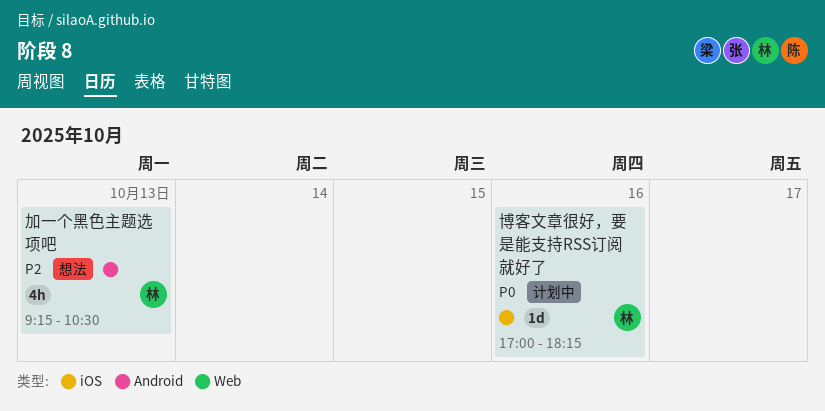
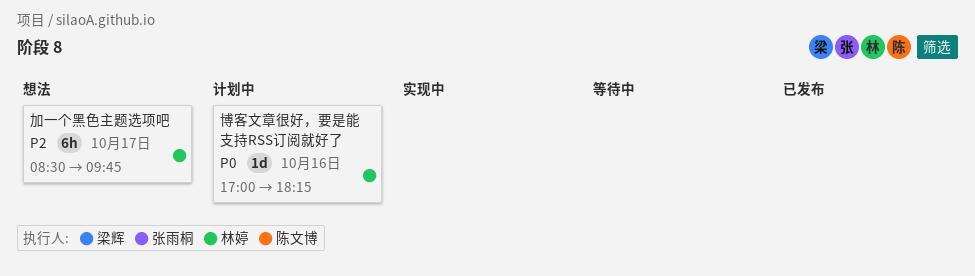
加一个黑色主题选项吧, estimate: 4h -> 6h
加一个黑色主题选项吧, day: Oct 13 -> Oct 17
加一个黑色主题选项吧, begins: 09:15 -> 08:30
加一个黑色主题选项吧, ends: 10:30 -> 09:45

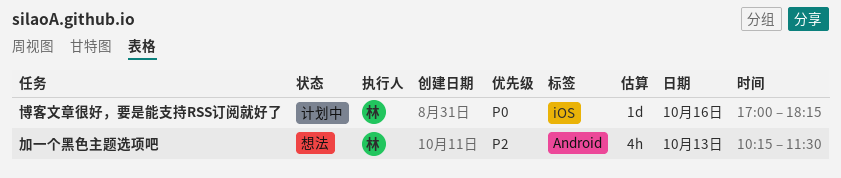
加一个黑色主题选项吧, estimate: 6h -> 4h
加一个黑色主题选项吧, day: Oct 17 -> Oct 13
加一个黑色主题选项吧, begins: 08:30 -> 10:15
加一个黑色主题选项吧, ends: 09:45 -> 11:30

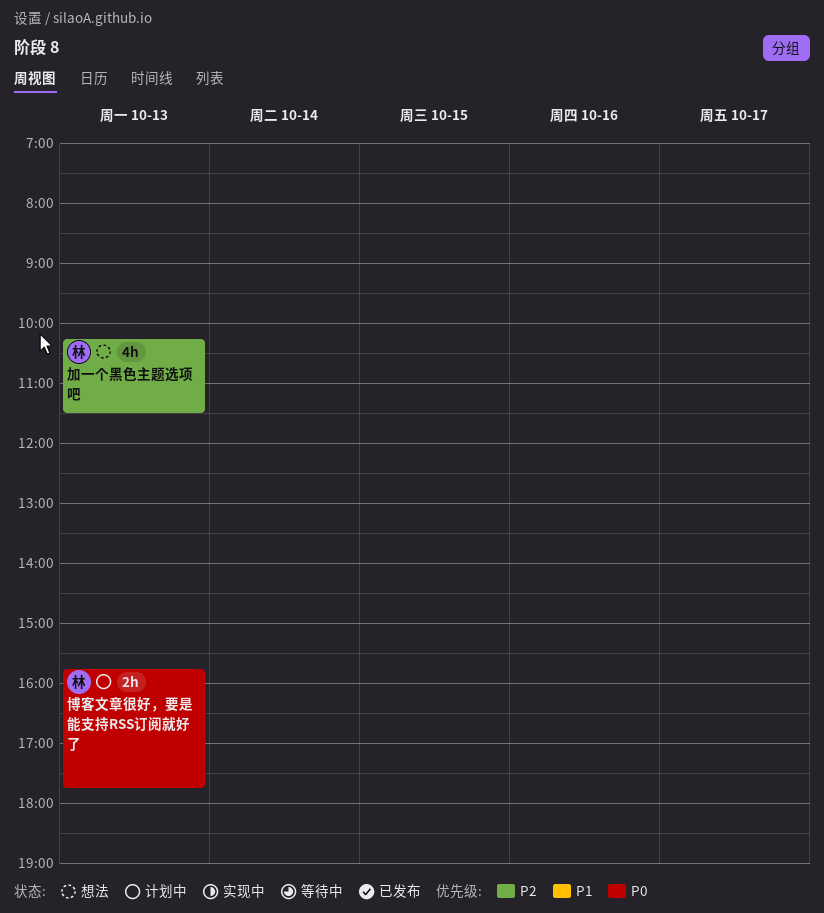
博客文章很好，要是能支持RSS订阅就好了, estimate: 1d -> 2h
博客文章很好，要是能支持RSS订阅就好了, day: Oct 16 -> Oct 13
博客文章很好，要是能支持RSS订阅就好了, begins: 17:00 -> 15:45
博客文章很好，要是能支持RSS订阅就好了, ends: 18:15 -> 17:45

